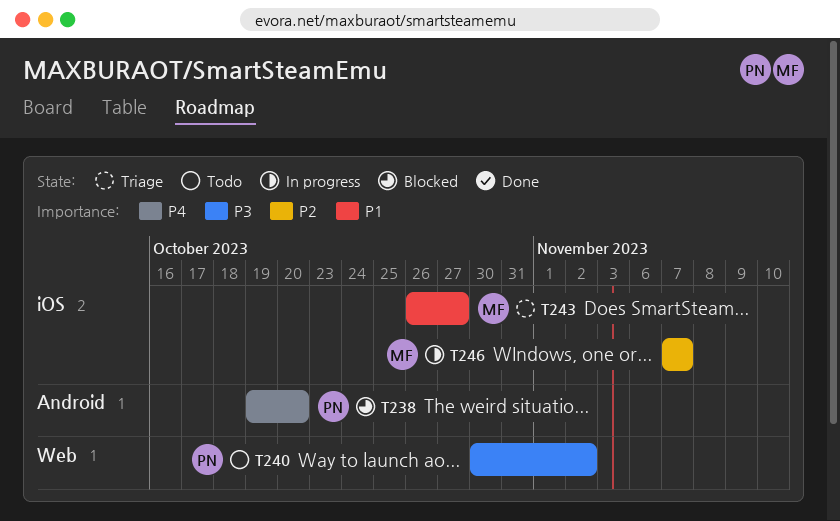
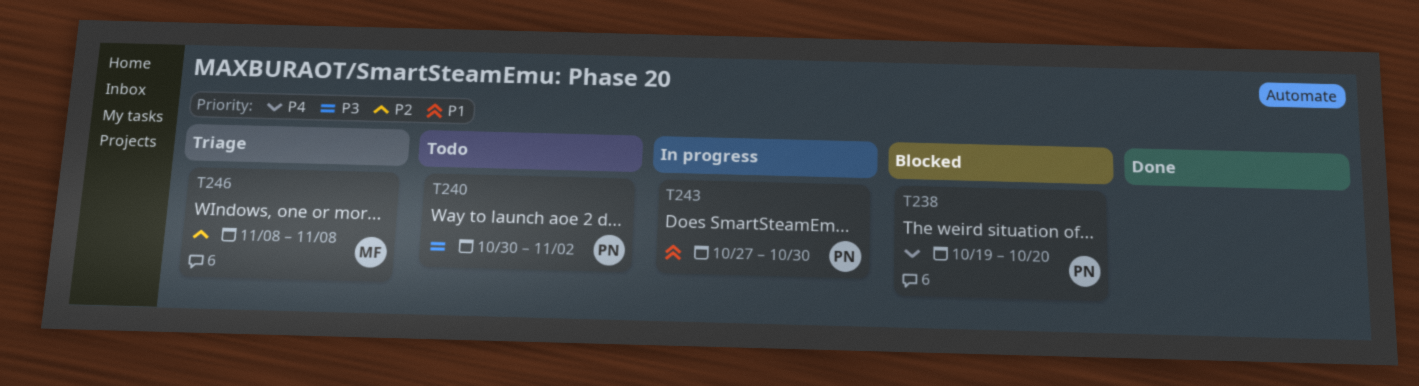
T243, status: Triage -> In progress
T243, owner: MF -> PN
T243, start: Oct 26 -> Oct 27
T243, due: Oct 27 -> Oct 30
T246, status: In progress -> Triage
T246, start: Nov 7 -> Nov 8
T246, due: Nov 7 -> Nov 8

